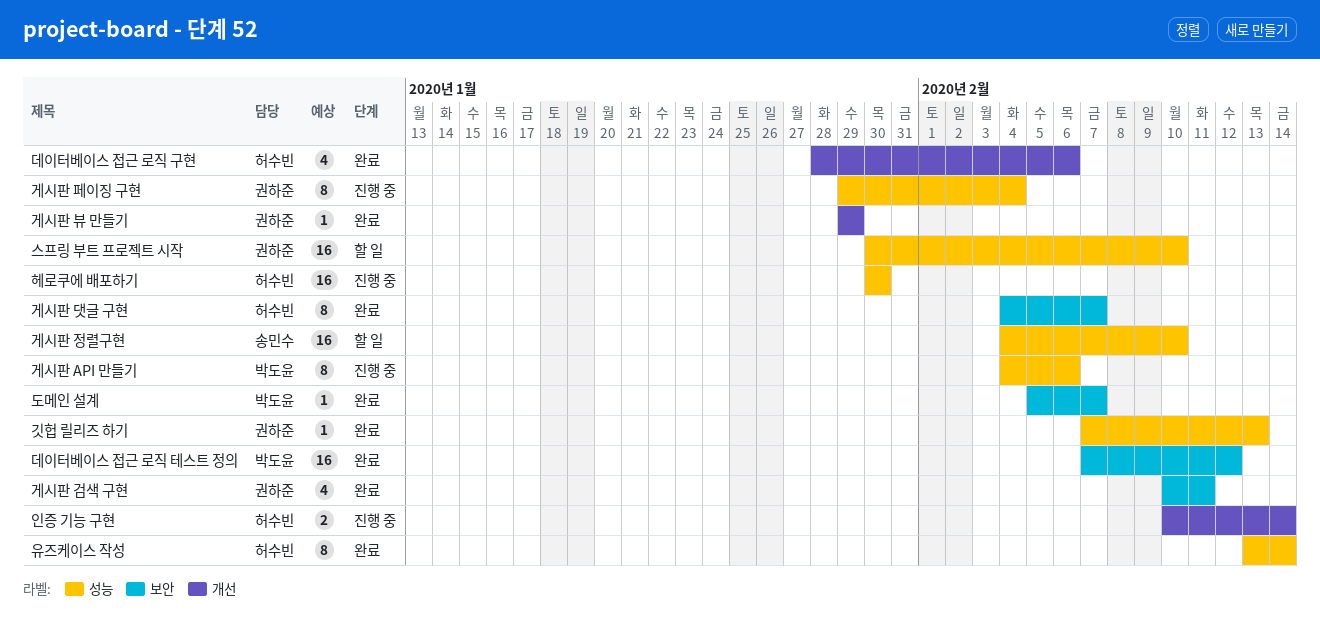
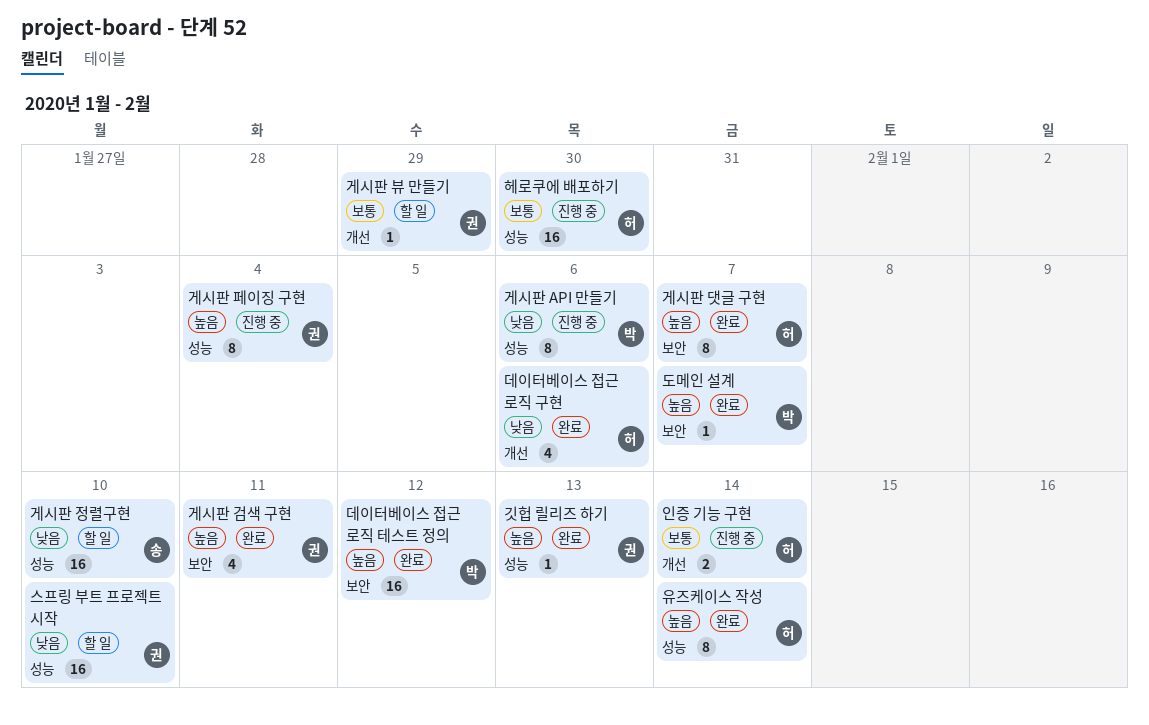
게시판 뷰 만들기, status: 완료 -> 할 일

